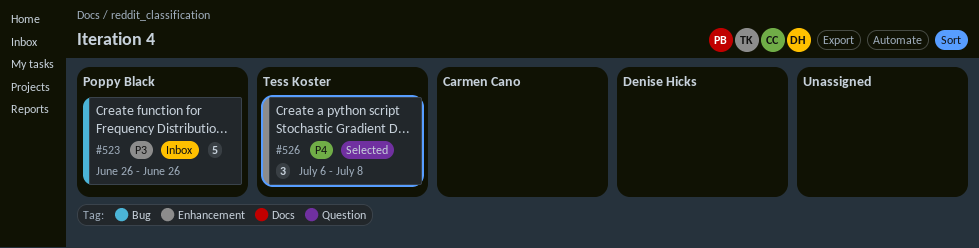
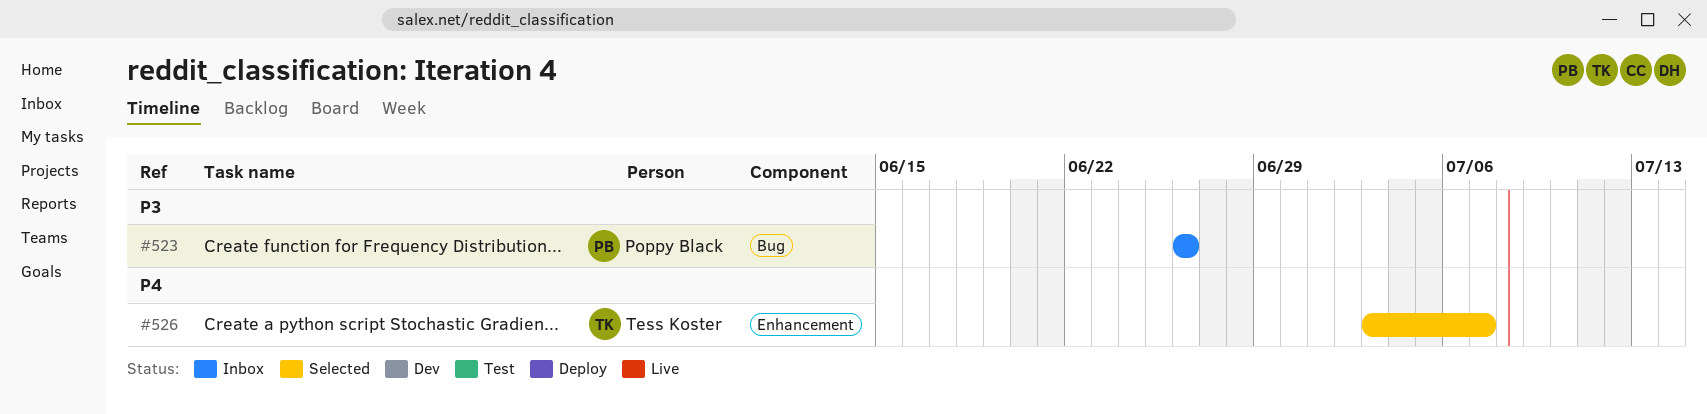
#526, start: Jul 6 -> Jul 3
#526, due: Jul 8 -> Jul 7

